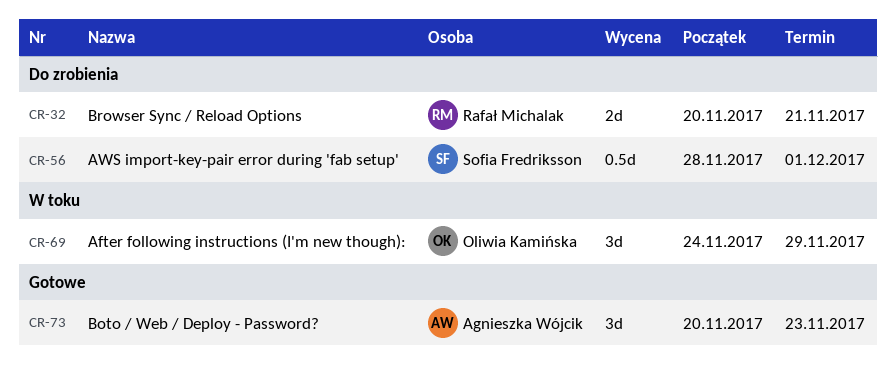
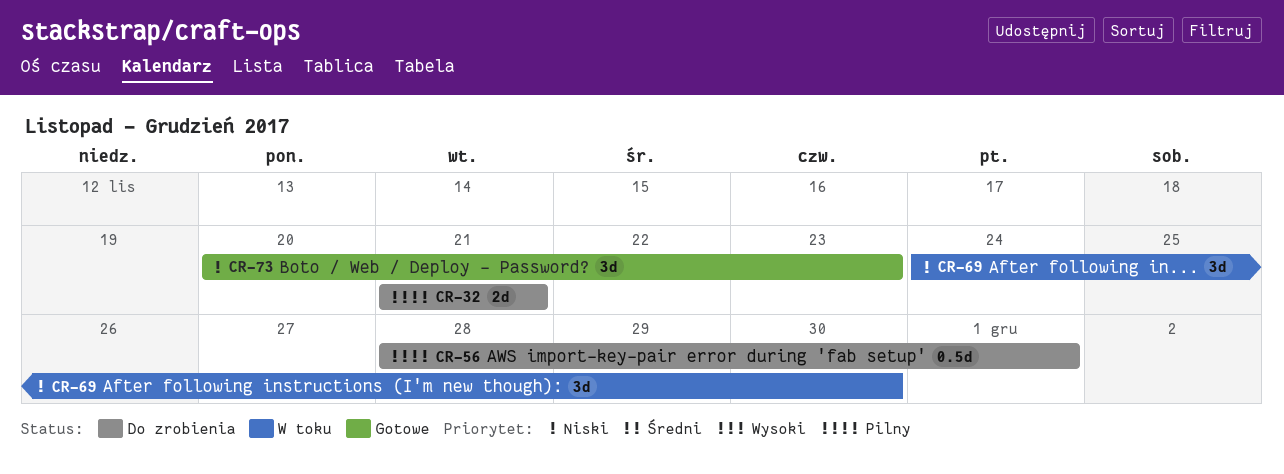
CR-32, start: Nov 20 -> Nov 21
CR-69, due: Nov 29 -> Nov 30

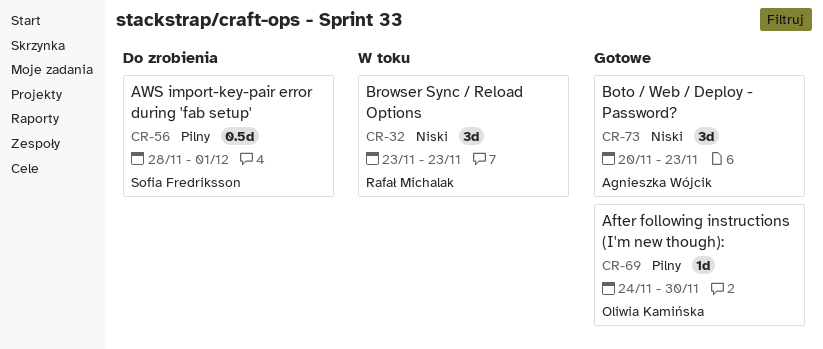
CR-32, status: Do zrobienia -> W toku
CR-32, priority: Pilny -> Niski
CR-32, estimate: 2d -> 3d
CR-32, start: Nov 21 -> Nov 23
CR-32, due: Nov 21 -> Nov 23
CR-69, status: W toku -> Gotowe
CR-69, priority: Niski -> Pilny
CR-69, estimate: 3d -> 1d

